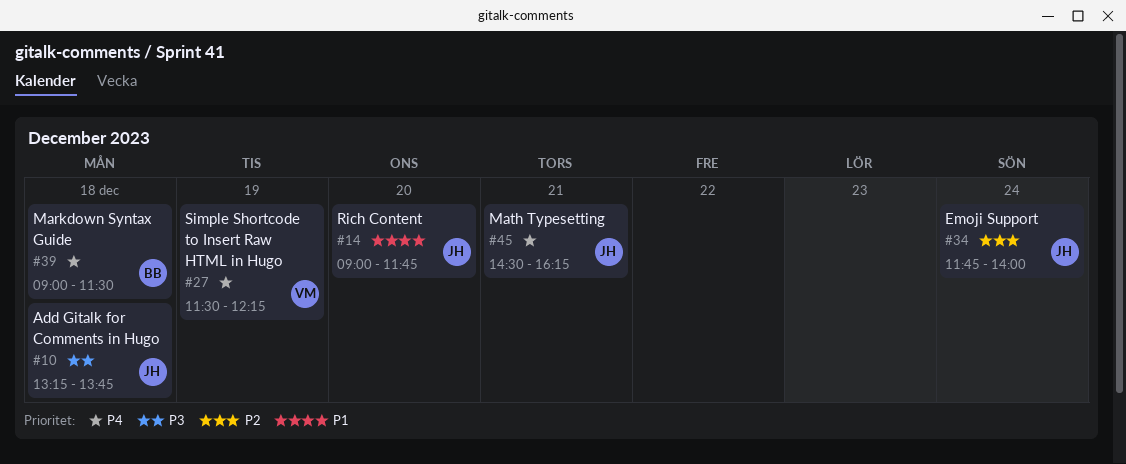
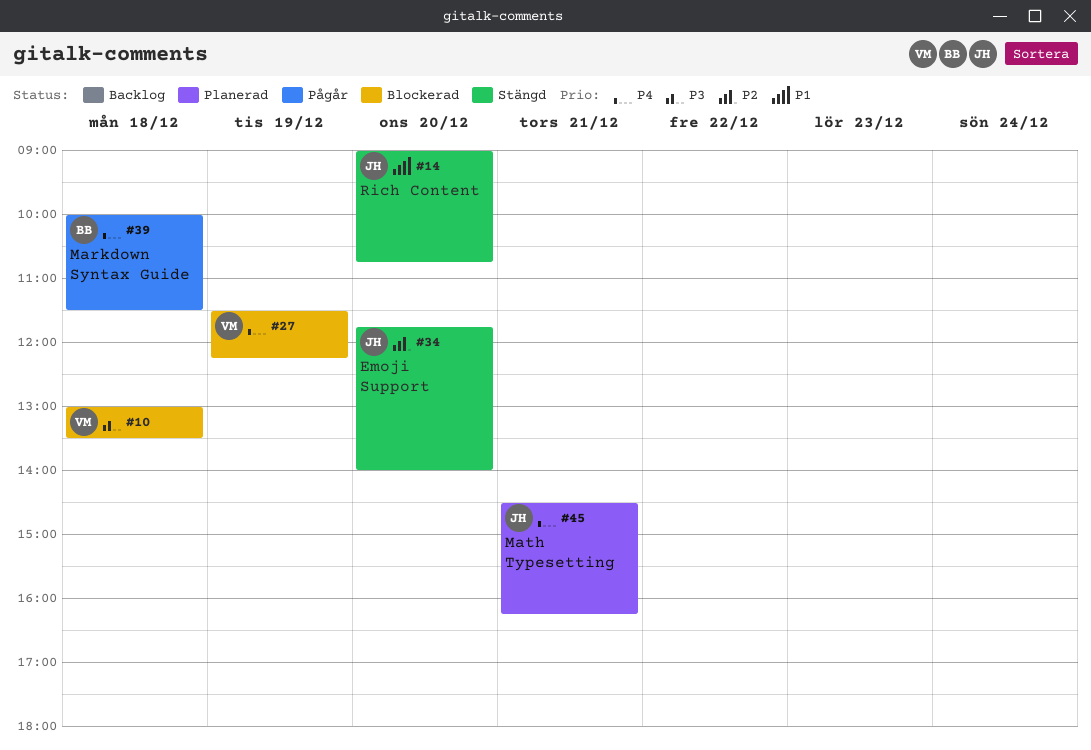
#10, owner: JH -> VM
#10, begins: 13:15 -> 13:00
#10, ends: 13:45 -> 13:30
#14, ends: 11:45 -> 10:45
#34, day: Dec 24 -> Dec 20
#39, begins: 09:00 -> 10:00

